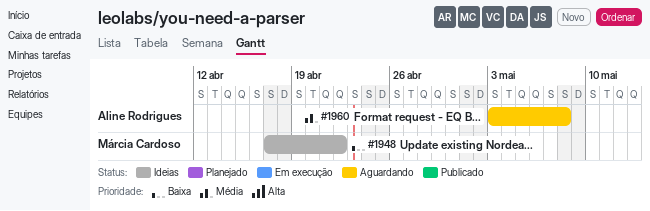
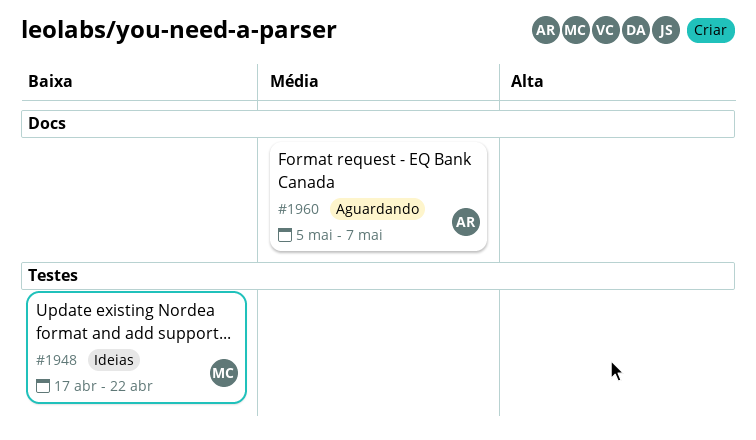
#1960, start: May 3 -> May 5
#1960, due: May 8 -> May 7

